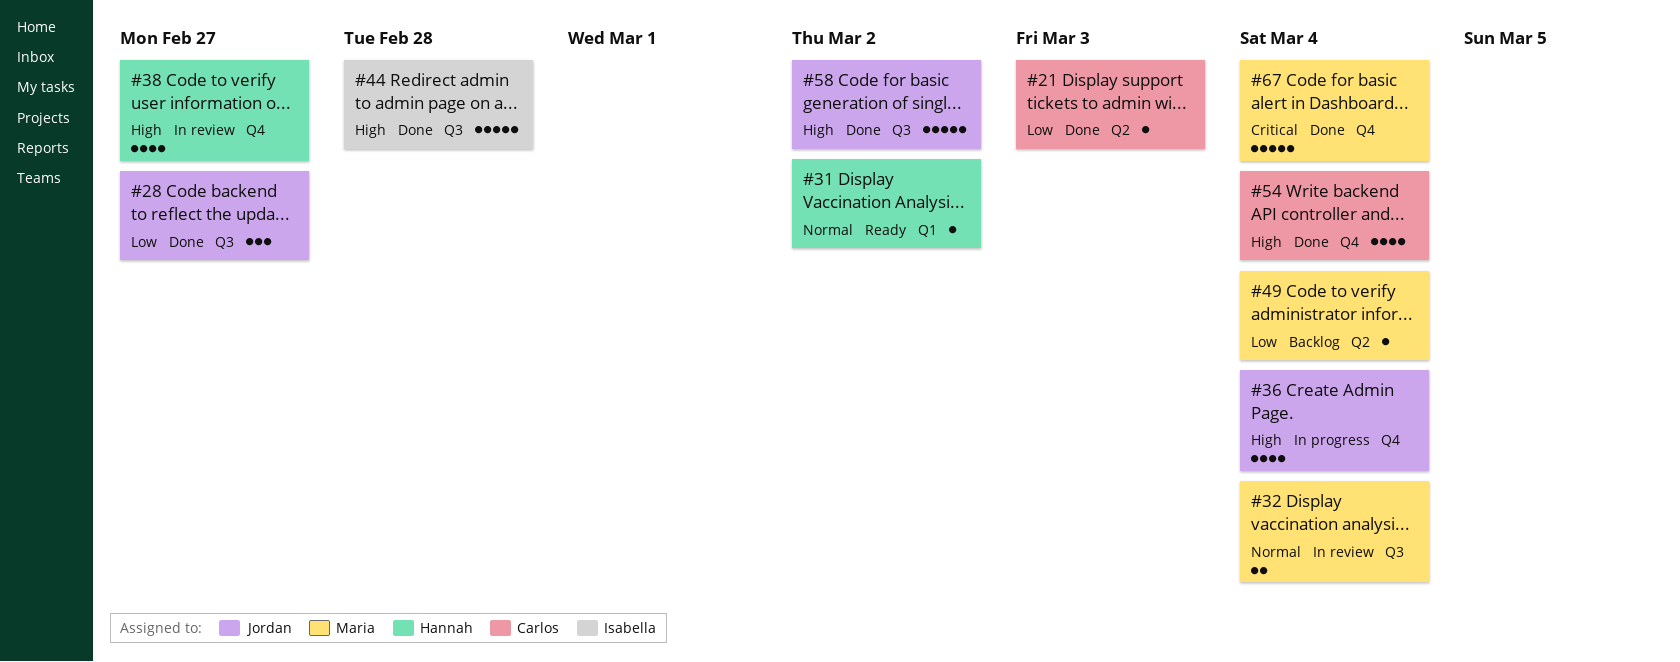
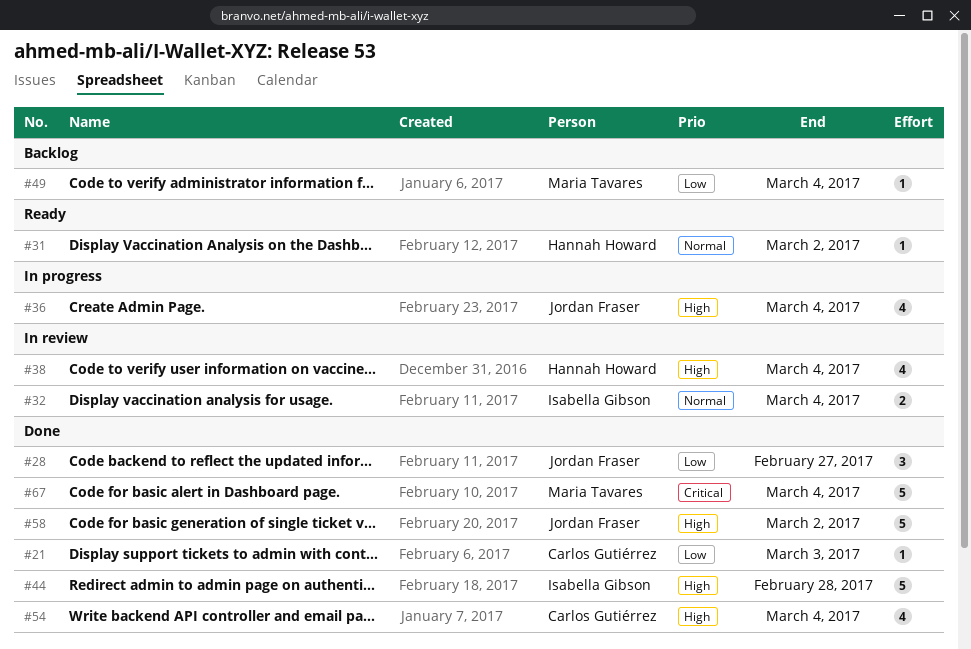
#32, owner: Maria Tavares -> Isabella Gibson
#38, due: Feb 27 -> Mar 4

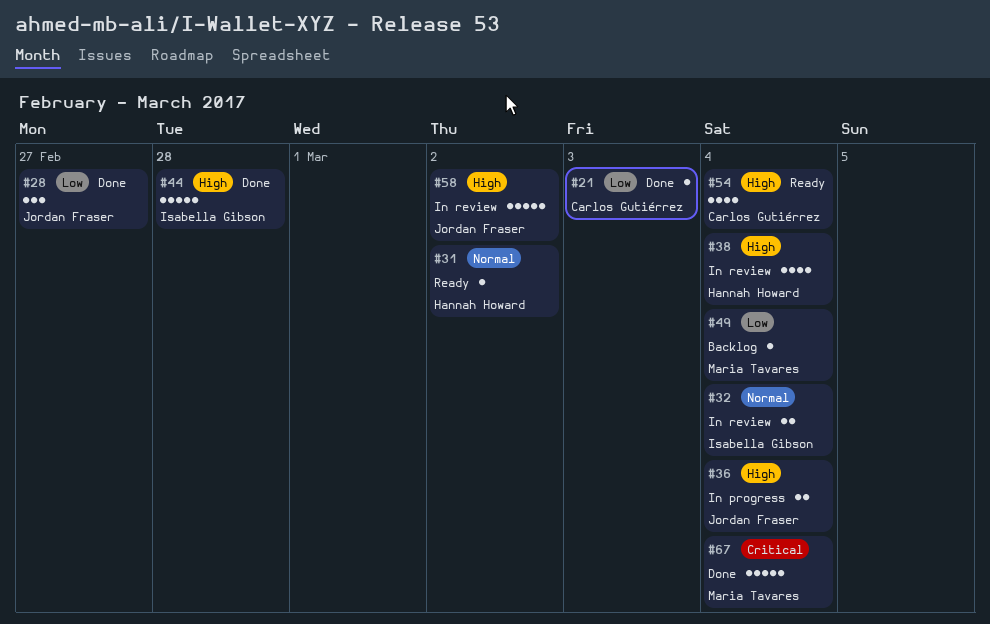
#36, estimate: 4 -> 2
#54, status: Done -> Ready
#58, status: Done -> In review

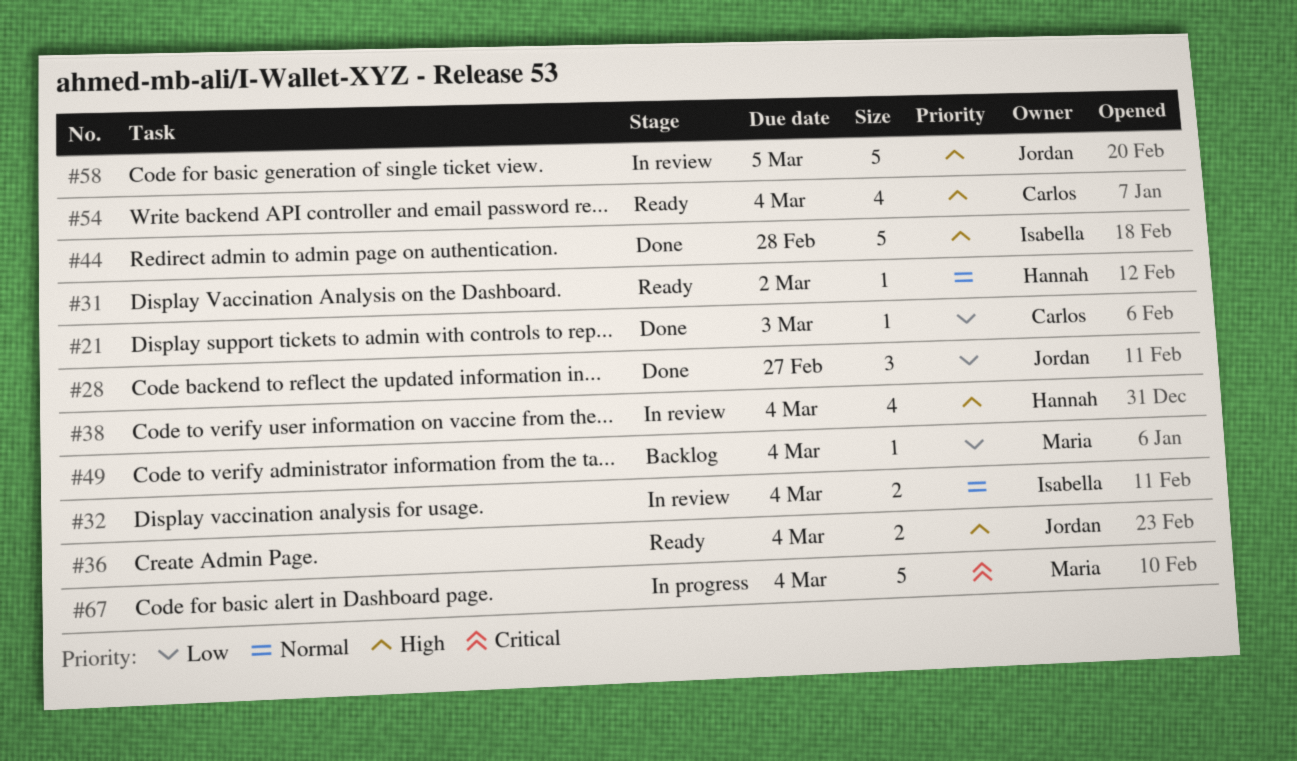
#36, status: In progress -> Ready
#58, due: Mar 2 -> Mar 5
#67, status: Done -> In progress

